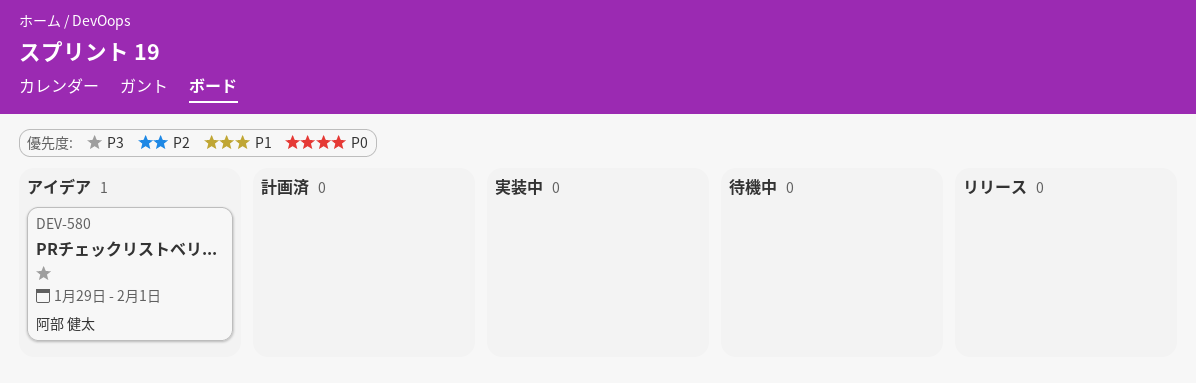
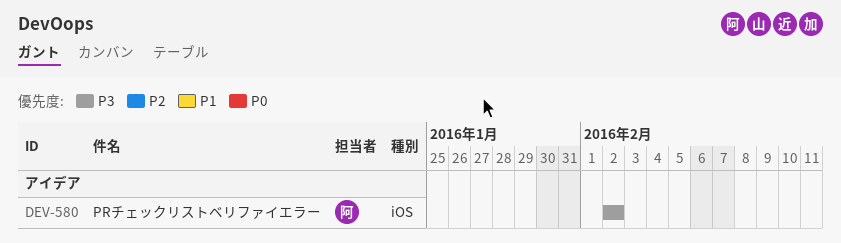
DEV-580, start: Jan 29 -> Feb 2
DEV-580, due: Feb 1 -> Feb 2

